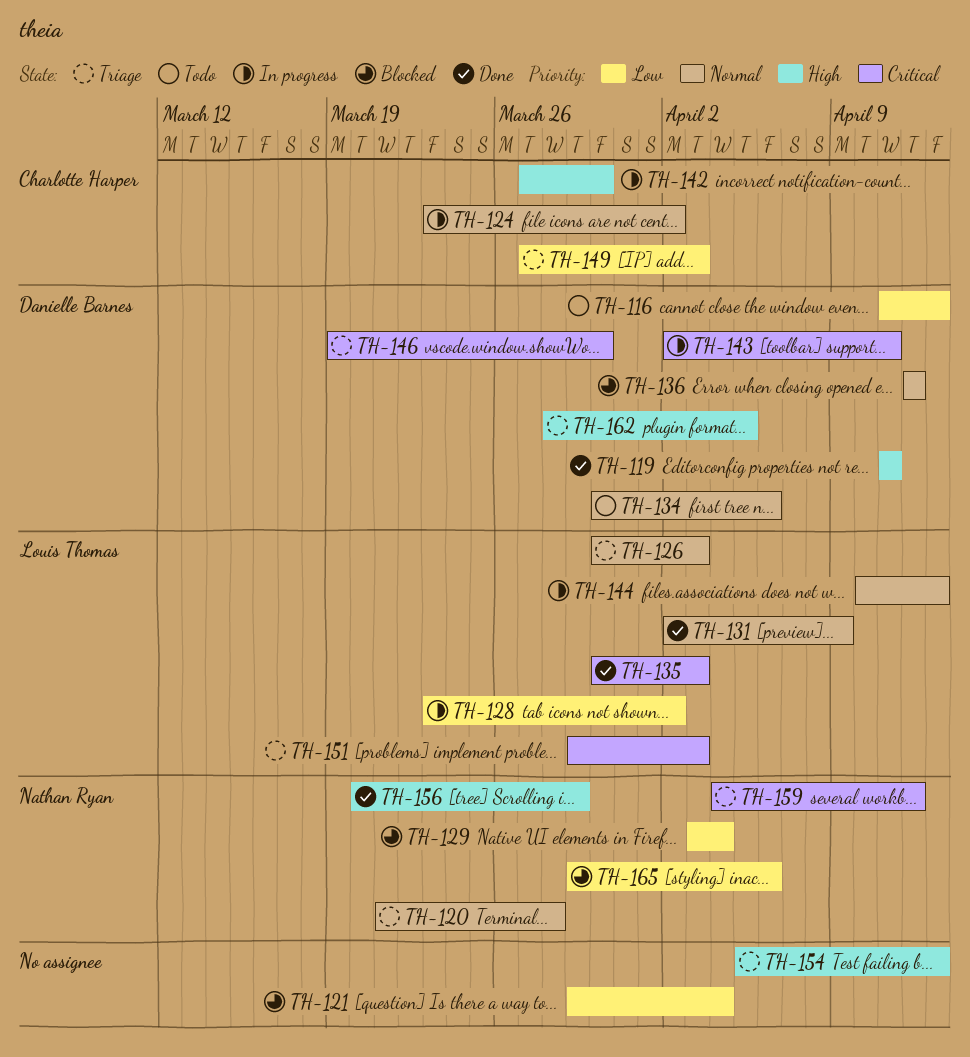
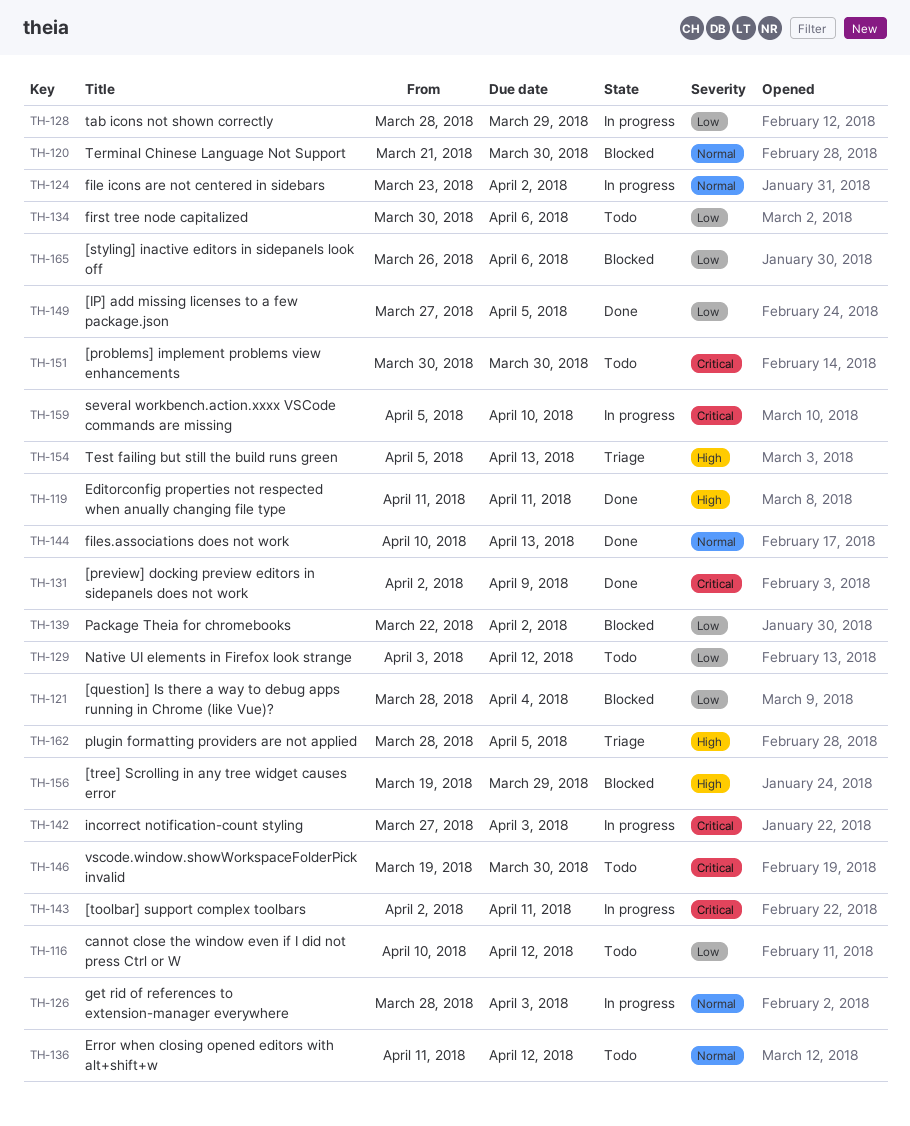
TH-116, start: Apr 11 -> Apr 10
TH-116, due: Apr 13 -> Apr 12
TH-120, status: Triage -> Blocked
TH-120, due: Mar 28 -> Mar 30
TH-121, start: Mar 29 -> Mar 28
TH-126, status: Triage -> In progress
TH-126, start: Mar 30 -> Mar 28
TH-128, start: Mar 23 -> Mar 28
TH-128, due: Apr 2 -> Mar 29
TH-129, status: Blocked -> Todo
TH-129, due: Apr 4 -> Apr 12
TH-131, priority: Normal -> Critical
TH-134, priority: Normal -> Low
TH-135: present -> none
TH-136, status: Blocked -> Todo
TH-136, start: Apr 12 -> Apr 11
TH-139: none -> present
TH-142, priority: High -> Critical
TH-142, due: Mar 30 -> Apr 3
TH-144, status: In progress -> Done
TH-146, status: Triage -> Todo
TH-149, status: Triage -> Done
TH-149, due: Apr 3 -> Apr 5
TH-151, status: Triage -> Todo
TH-151, start: Mar 29 -> Mar 30
TH-151, due: Apr 3 -> Mar 30
TH-156, status: Done -> Blocked
TH-156, start: Mar 20 -> Mar 19
TH-159, status: Triage -> In progress
TH-159, start: Apr 4 -> Apr 5
TH-159, due: Apr 12 -> Apr 10
TH-165, start: Mar 29 -> Mar 26

